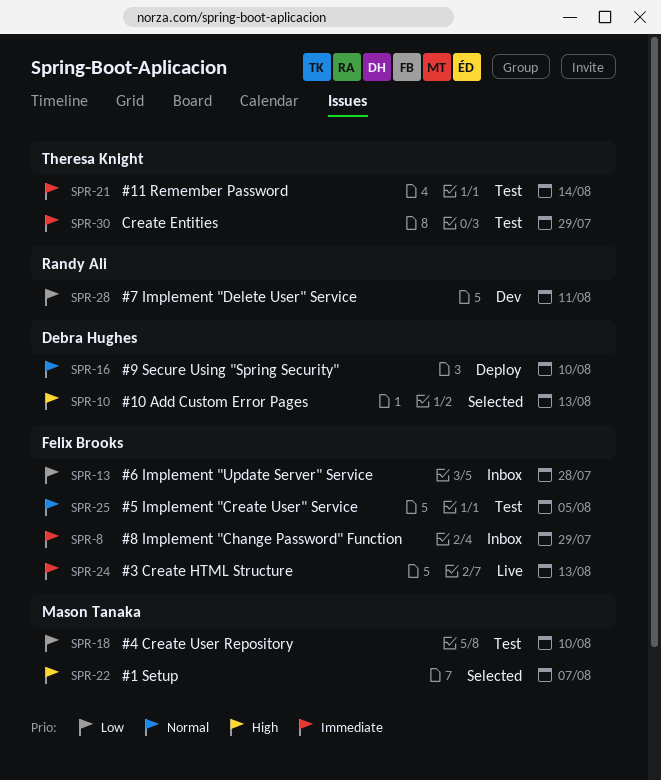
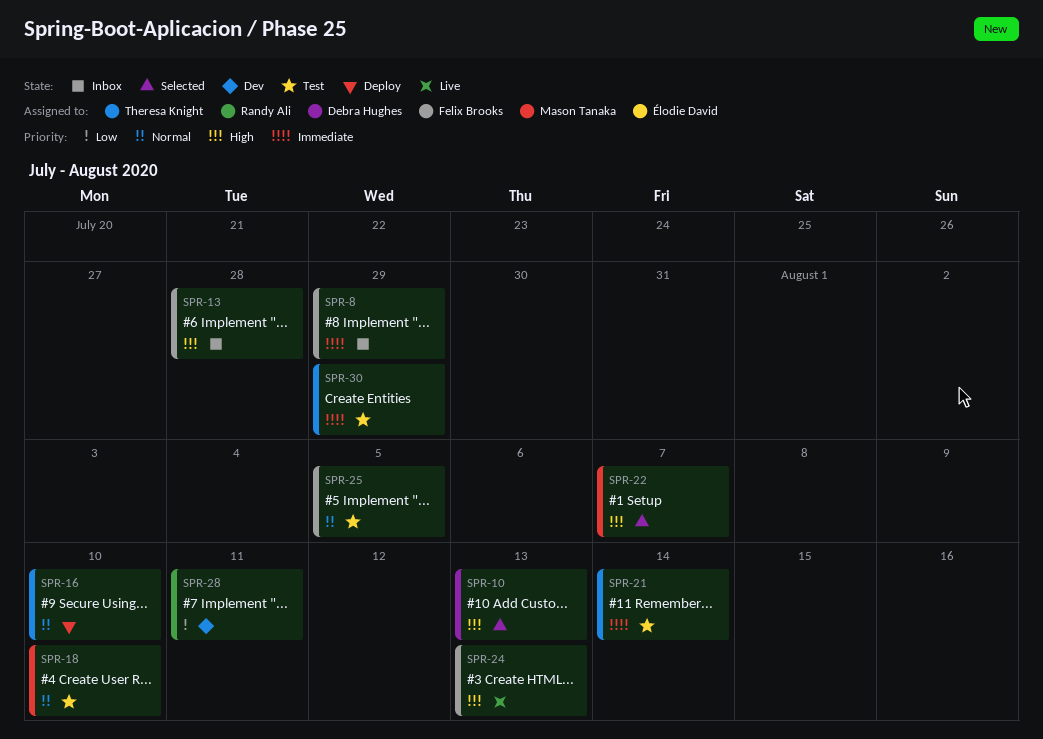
SPR-13, priority: Low -> High
SPR-16, owner: Debra Hughes -> Theresa Knight
SPR-18, priority: Low -> Normal
SPR-24, priority: Immediate -> High

